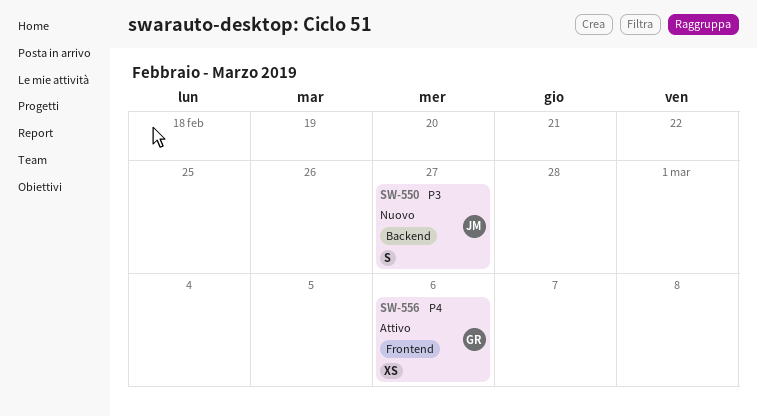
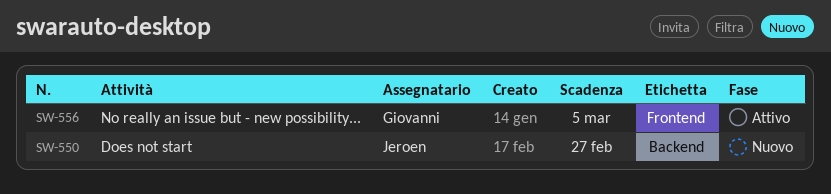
SW-556, due: Mar 6 -> Mar 5

